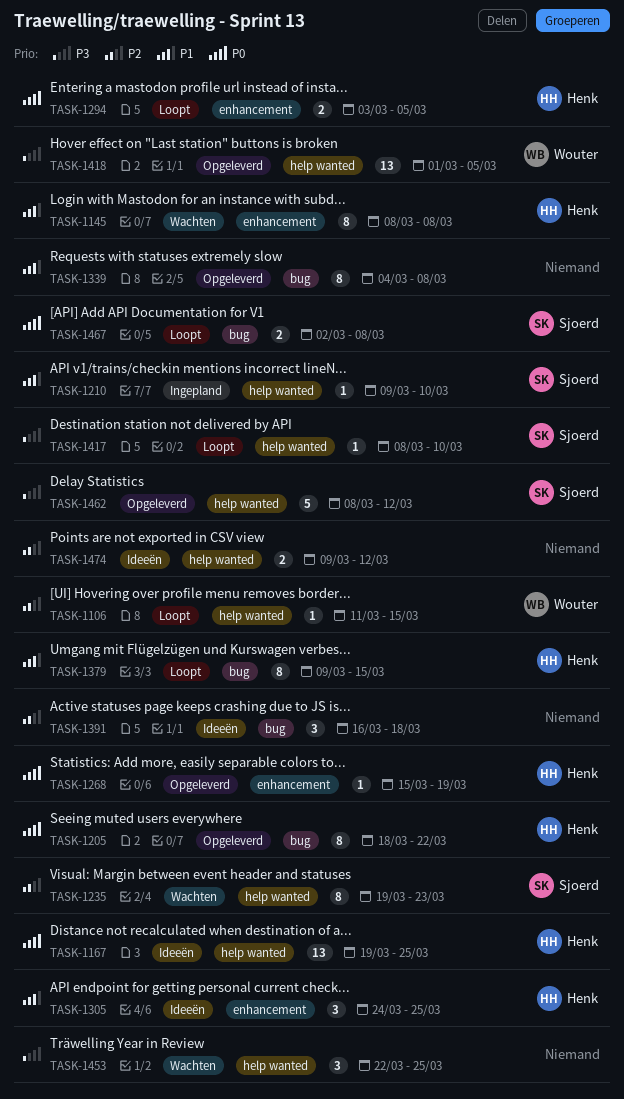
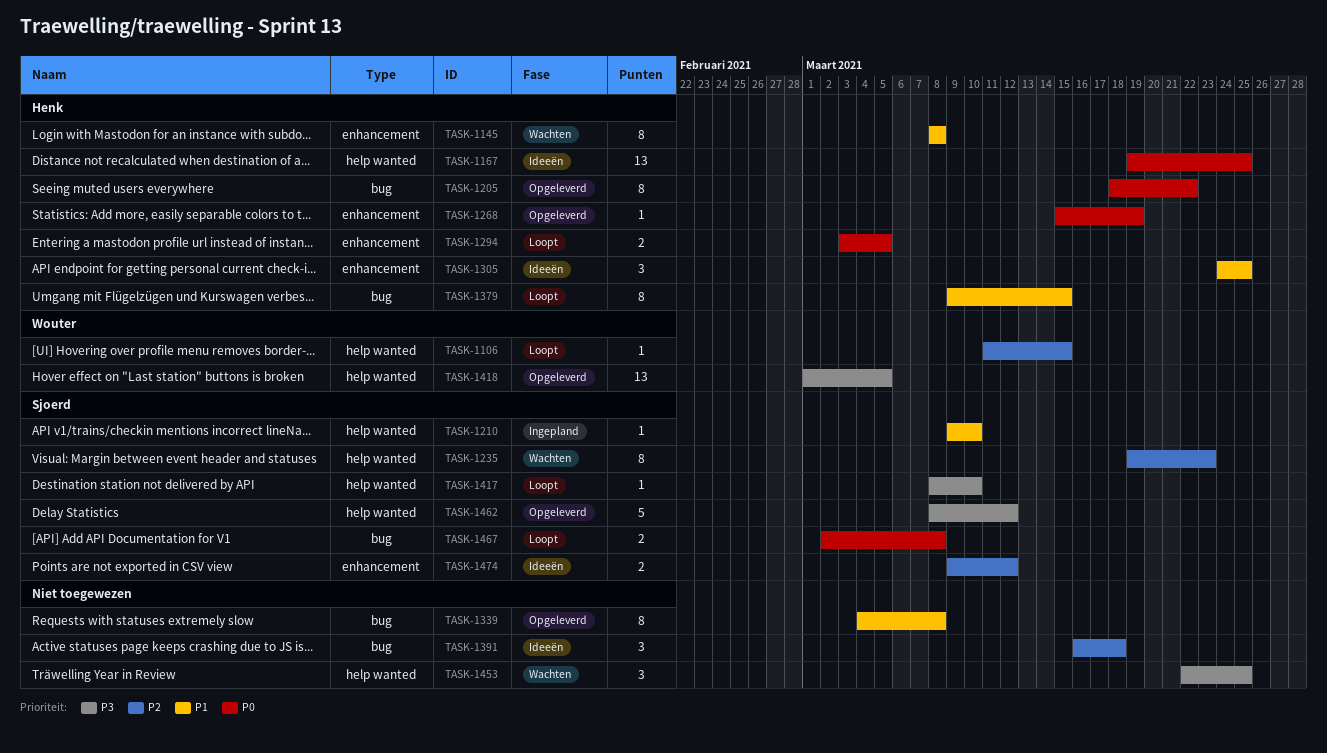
TASK-1474, owner: none -> Sjoerd
TASK-1474, label: help wanted -> enhancement

